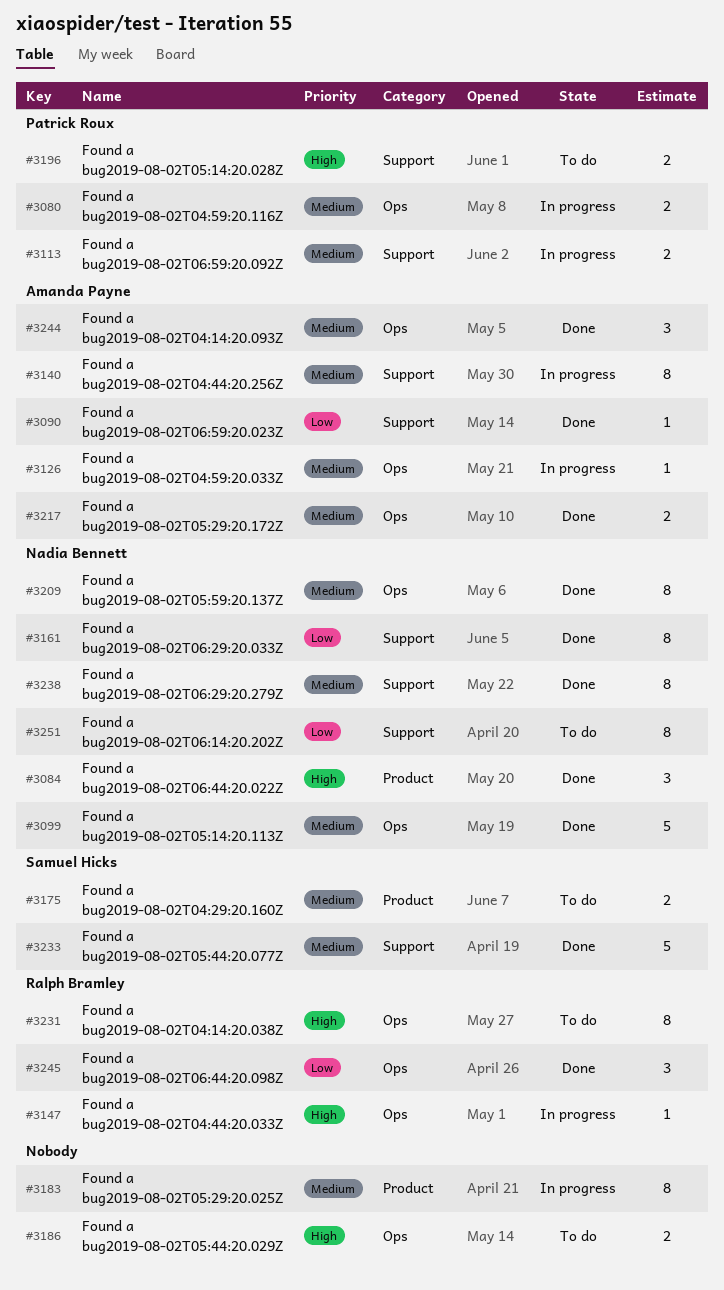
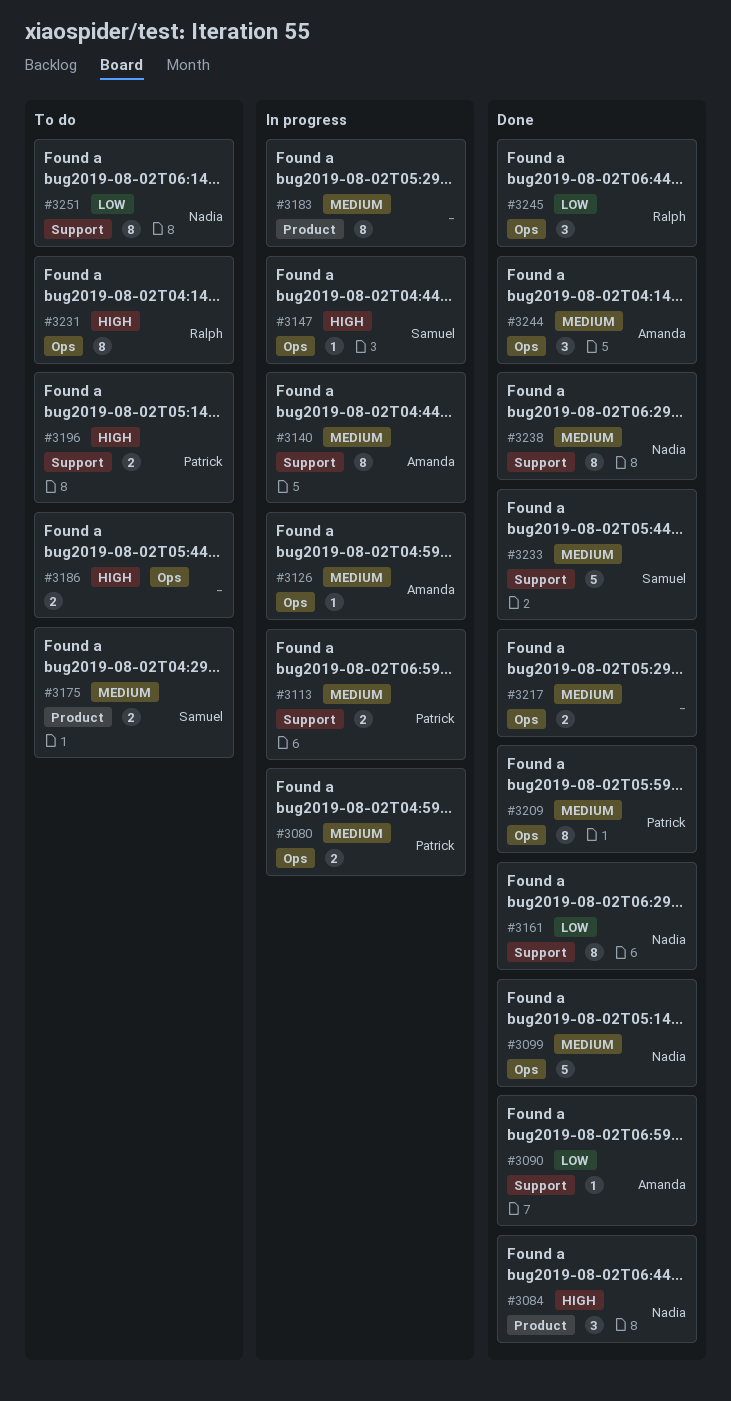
#3147, owner: Ralph Bramley -> Samuel Hicks
#3209, owner: Nadia Bennett -> Patrick Roux
#3217, owner: Amanda Payne -> none

